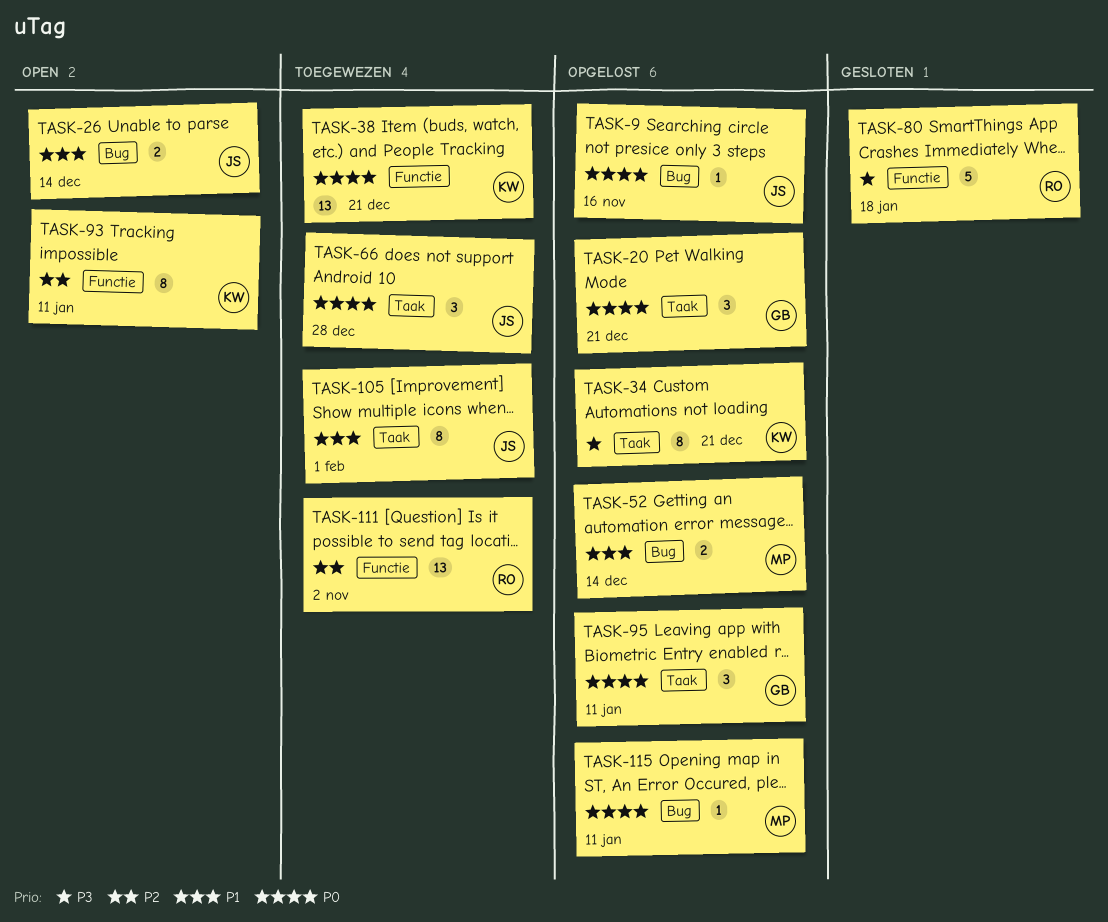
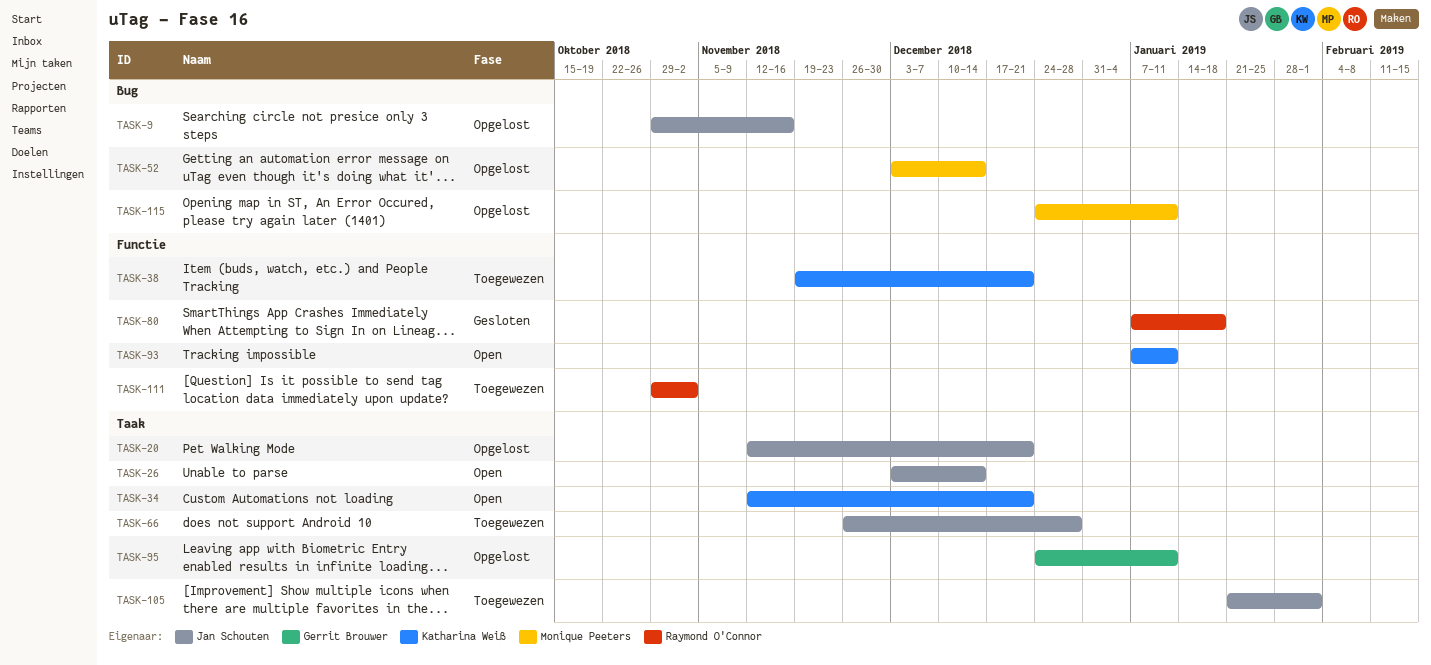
TASK-20, owner: Gerrit Brouwer -> Jan Schouten
TASK-26, label: Bug -> Taak
TASK-34, status: Opgelost -> Open

